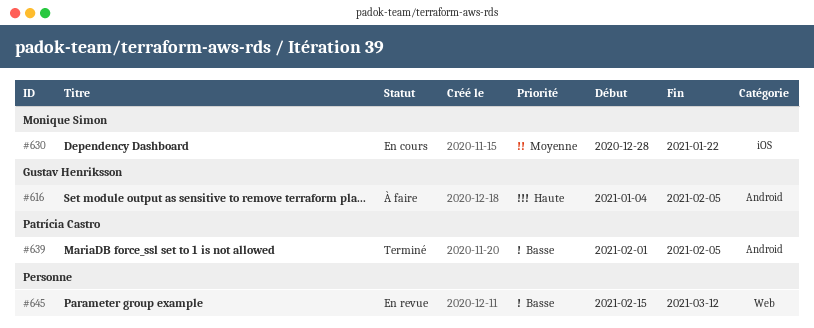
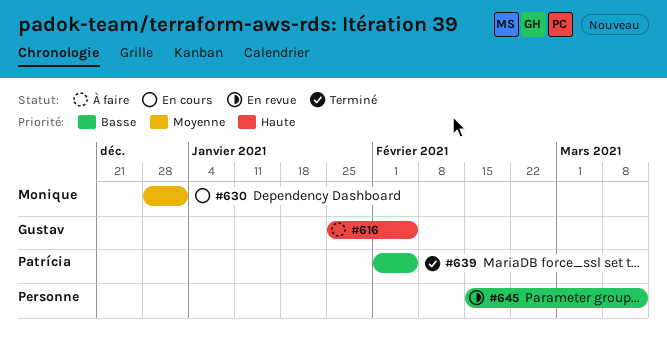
#616, start: Jan 4 -> Jan 25
#630, due: Jan 22 -> Jan 1

